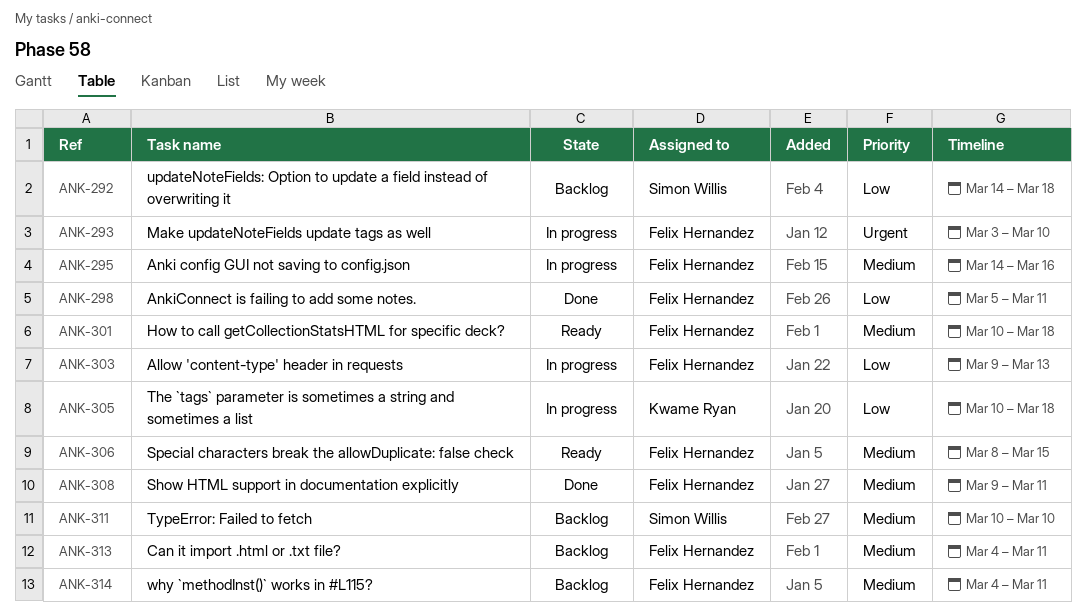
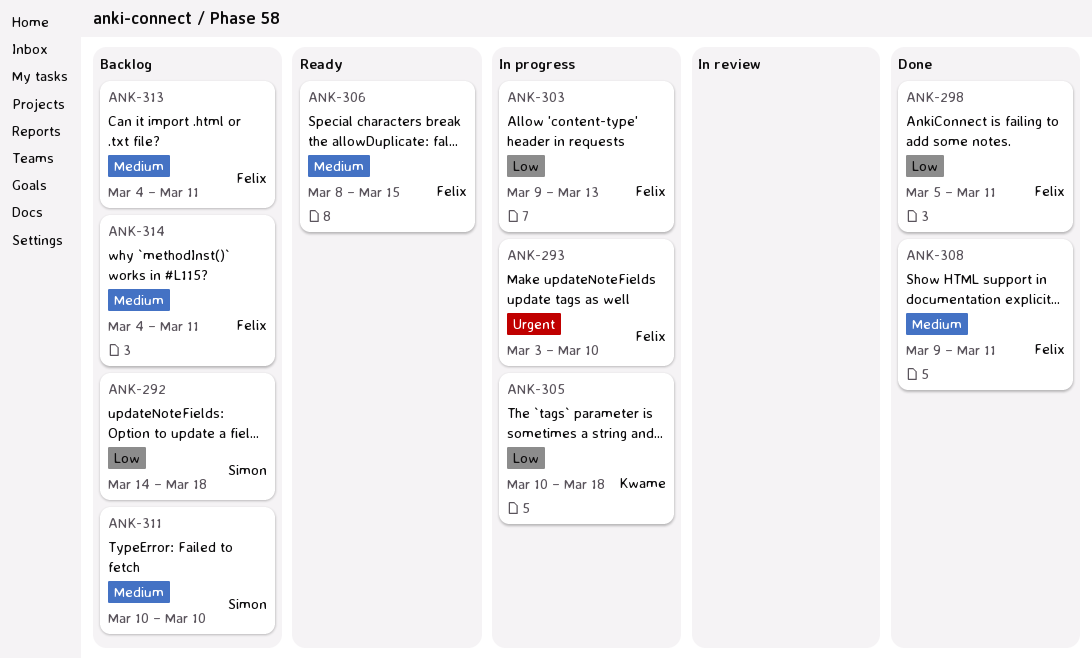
ANK-295: present -> none
ANK-301: present -> none

